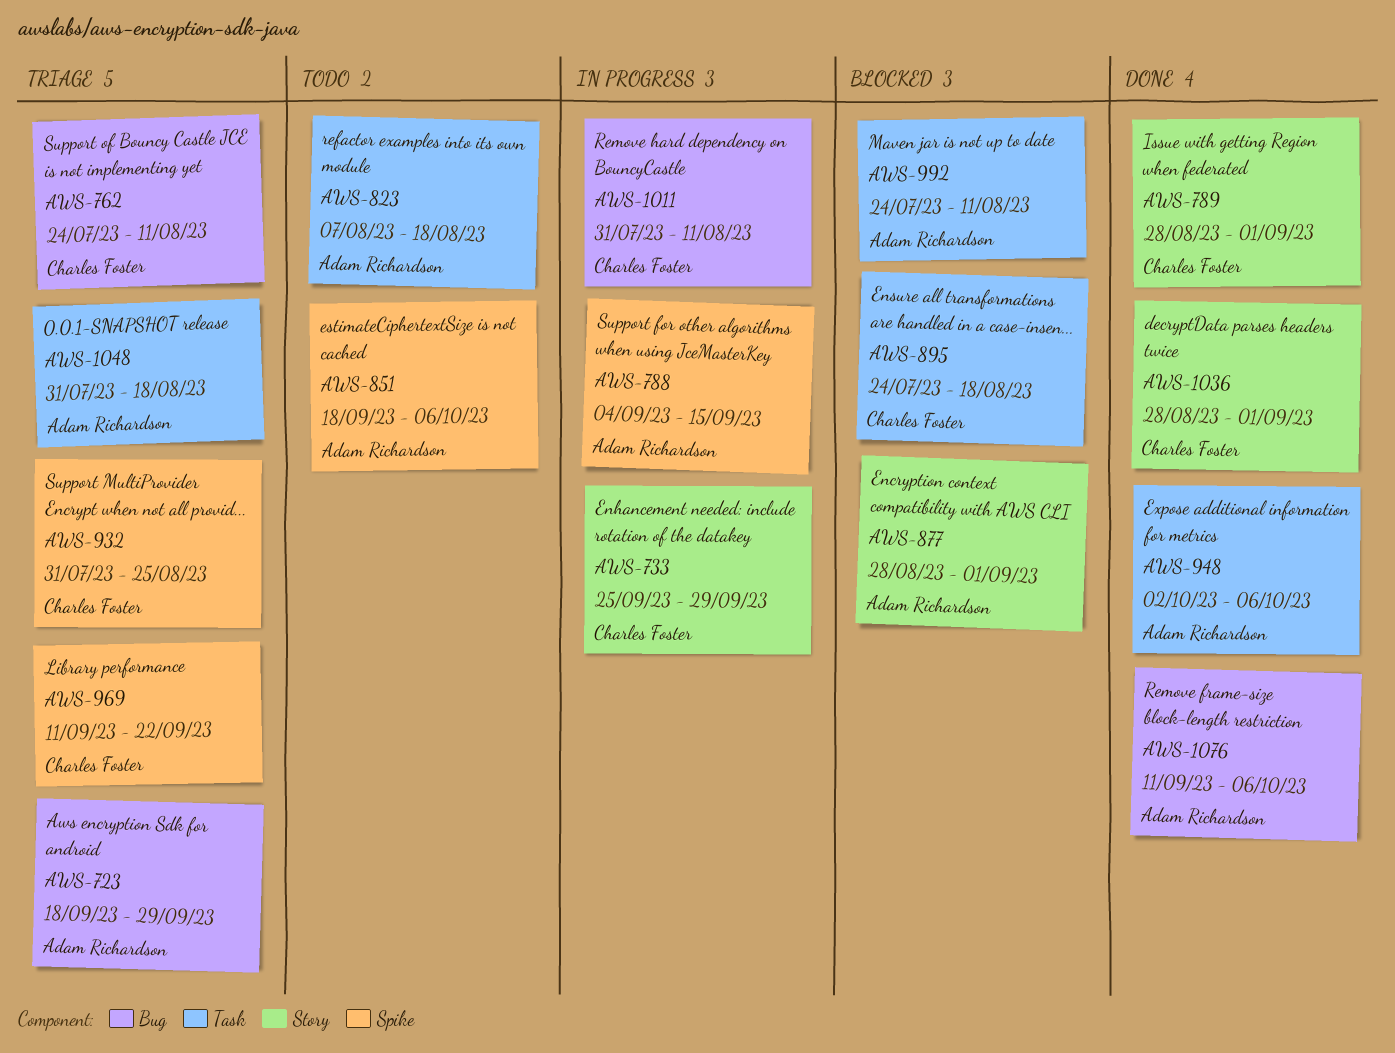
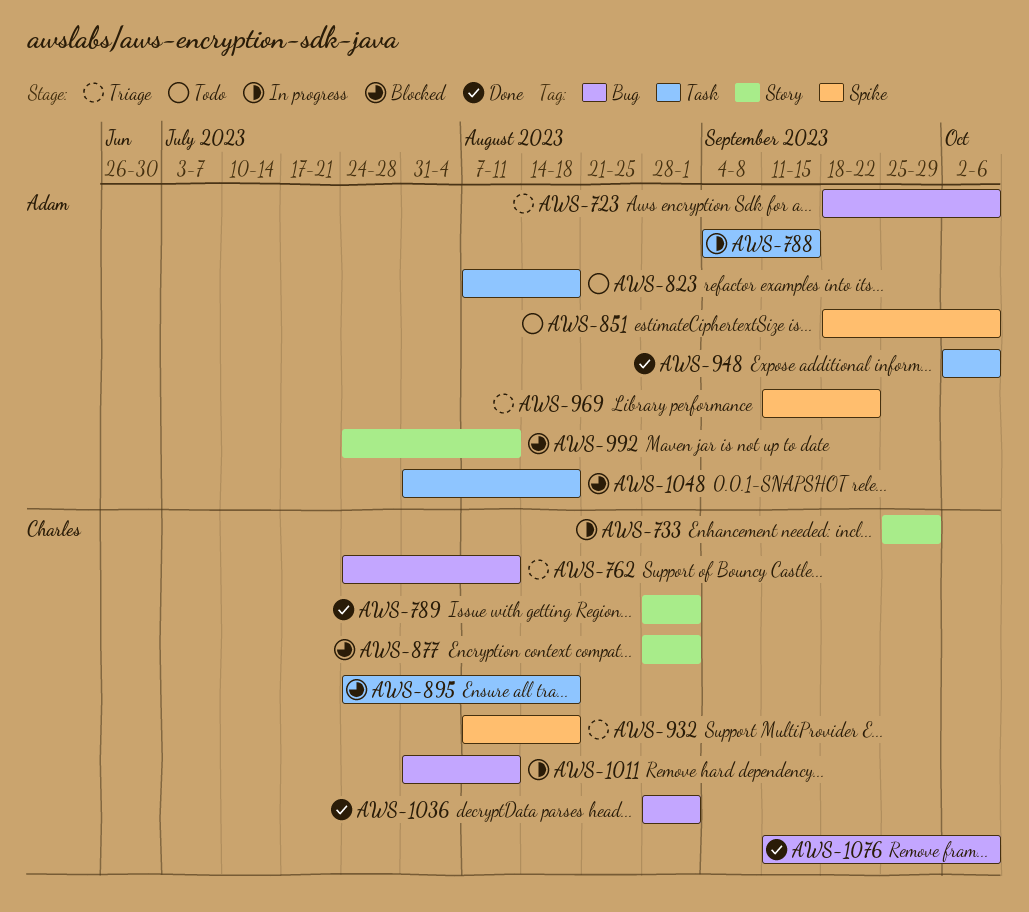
AWS-723, due: Sep 29 -> Oct 6
AWS-788, label: Spike -> Task
AWS-877, owner: Adam Richardson -> Charles Foster
AWS-932, start: Jul 31 -> Aug 7
AWS-932, due: Aug 25 -> Aug 18
AWS-969, owner: Charles Foster -> Adam Richardson
AWS-992, label: Task -> Story
AWS-1036, label: Story -> Bug
AWS-1048, status: Triage -> Blocked
AWS-1076, owner: Adam Richardson -> Charles Foster

